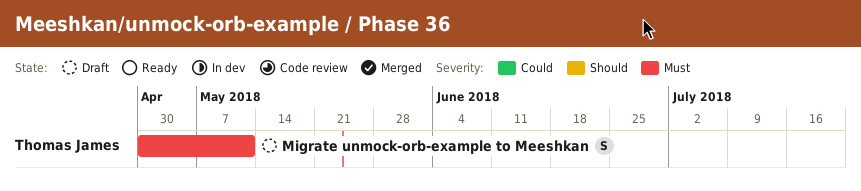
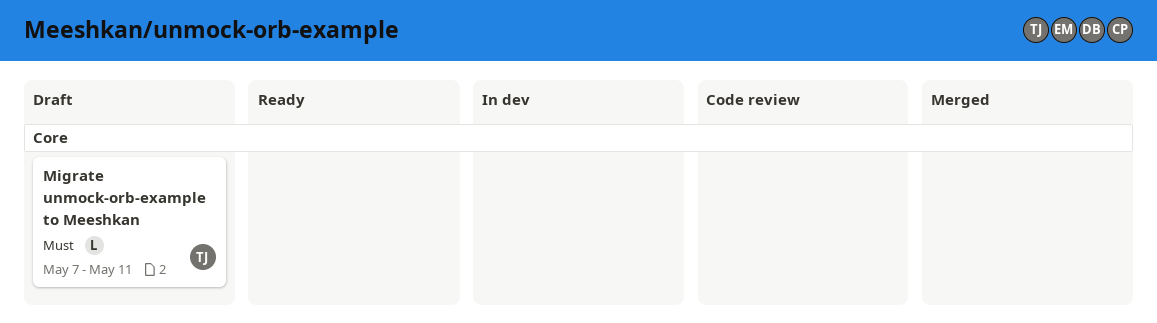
Migrate unmock-orb-example to Meeshkan, estimate: S -> L
Migrate unmock-orb-example to Meeshkan, start: Apr 30 -> May 7

